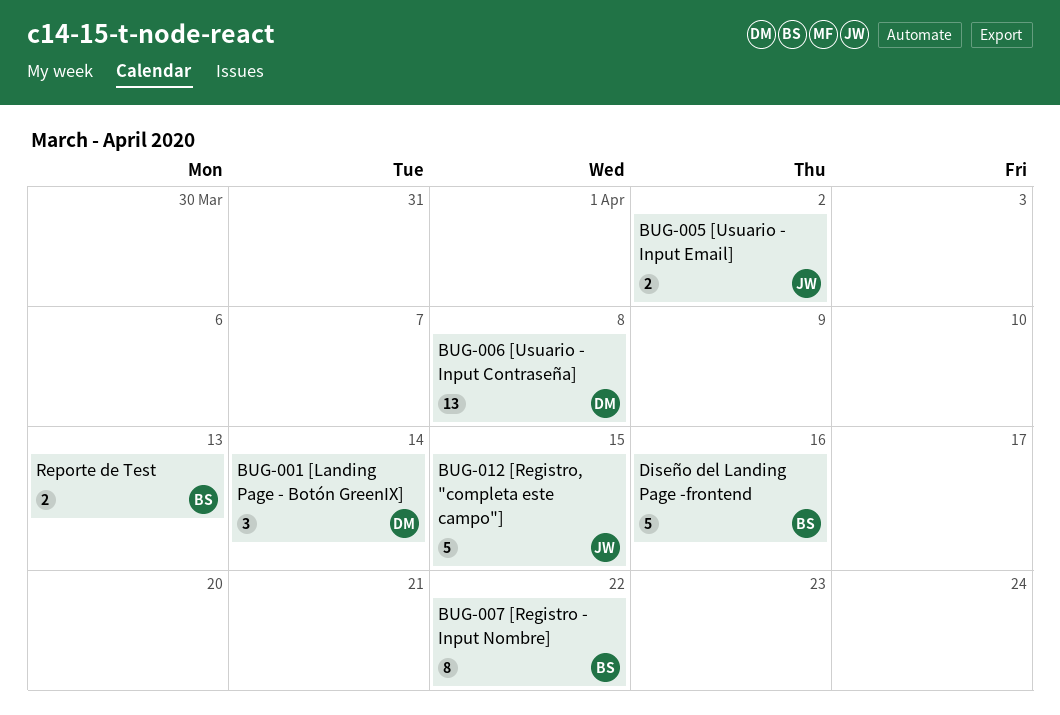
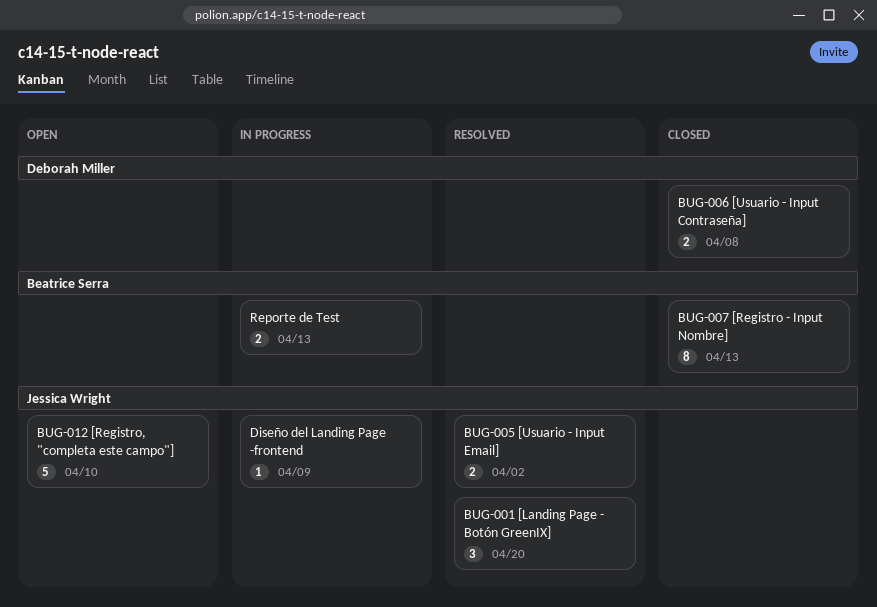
BUG-001 [Landing Page - Botón GreenIX], owner: Deborah Miller -> Jessica Wright
BUG-001 [Landing Page - Botón GreenIX], due: Apr 14 -> Apr 20
BUG-006 [Usuario - Input Contraseña], estimate: 13 -> 2
BUG-007 [Registro - Input Nombre], due: Apr 22 -> Apr 13
BUG-012 [Registro, "completa este campo"], due: Apr 15 -> Apr 10
Diseño del Landing Page -frontend, owner: Beatrice Serra -> Jessica Wright
Diseño del Landing Page -frontend, estimate: 5 -> 1
Diseño del Landing Page -frontend, due: Apr 16 -> Apr 9

